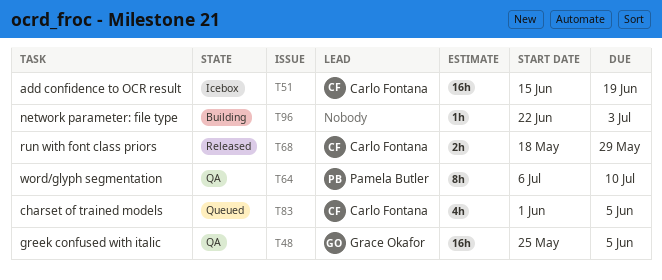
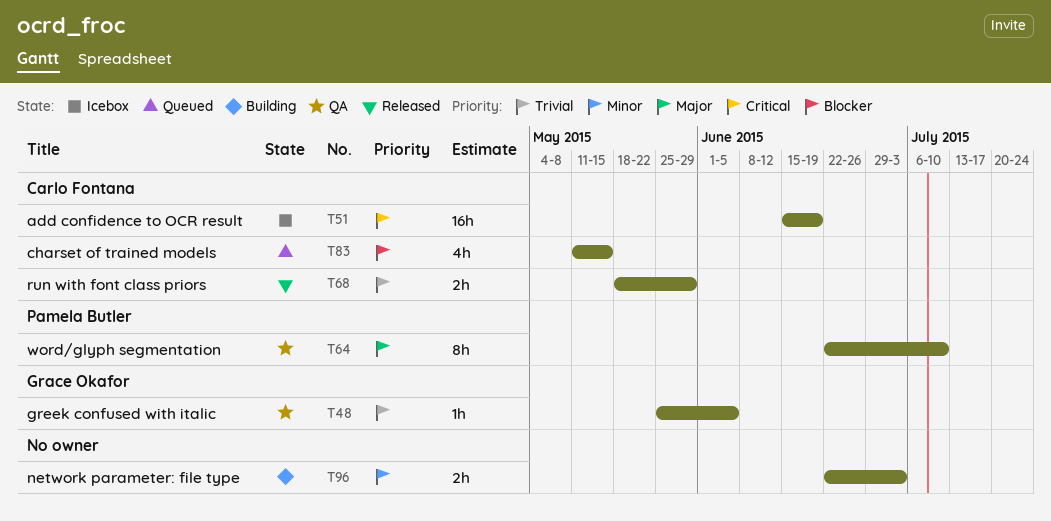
T48, estimate: 16h -> 1h
T64, start: Jul 6 -> Jun 22
T83, start: Jun 1 -> May 11
T83, due: Jun 5 -> May 15
T96, estimate: 1h -> 2h

